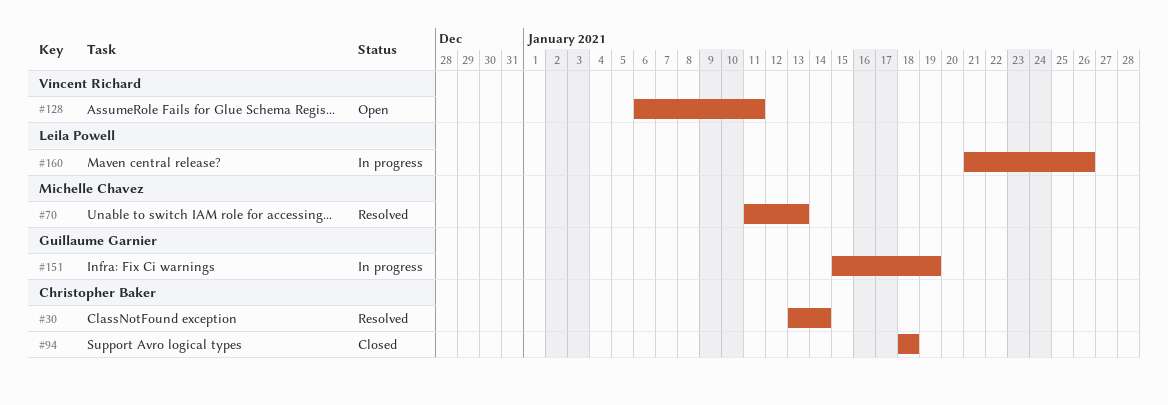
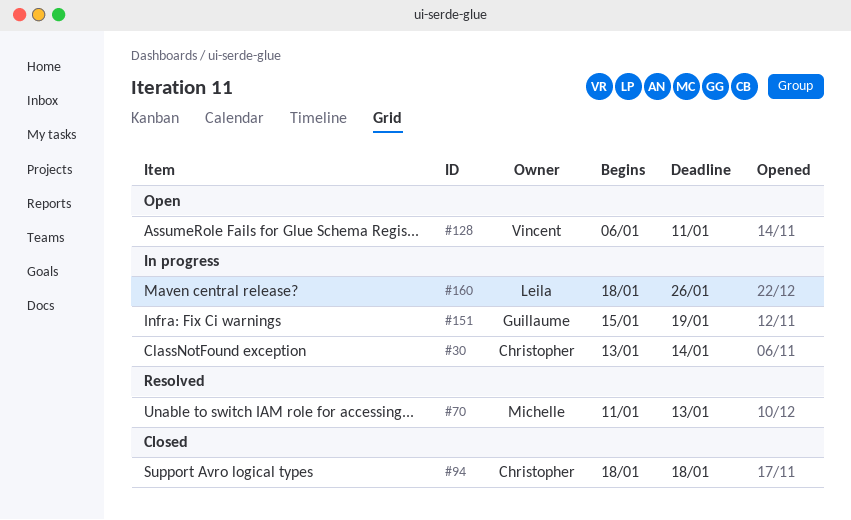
#30, status: Resolved -> In progress
#160, start: Jan 21 -> Jan 18

